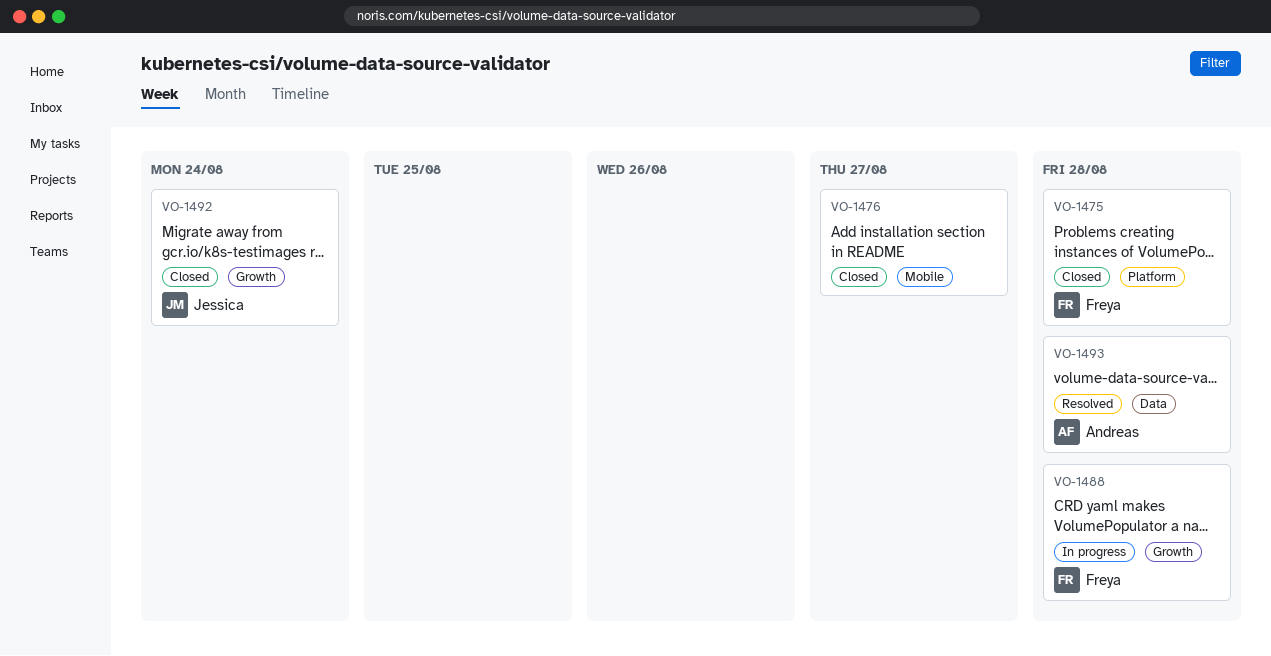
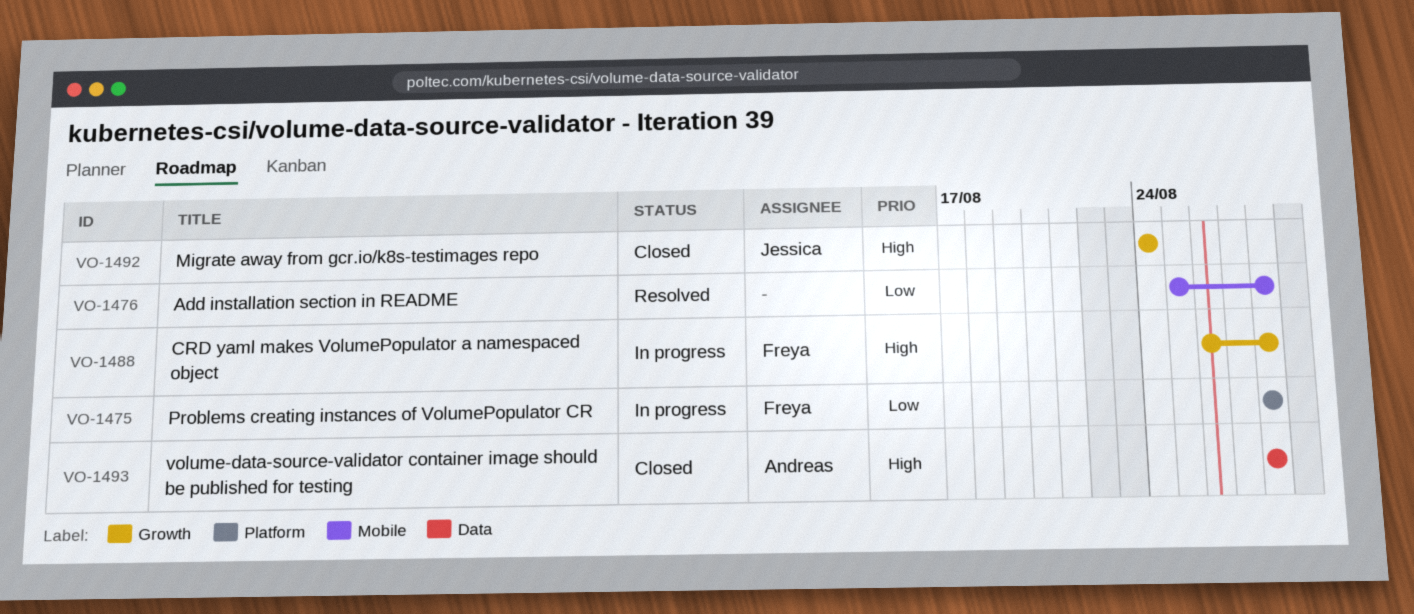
VO-1475, status: Closed -> In progress
VO-1476, status: Closed -> Resolved
VO-1476, due: Aug 27 -> Aug 28
VO-1493, status: Resolved -> Closed

